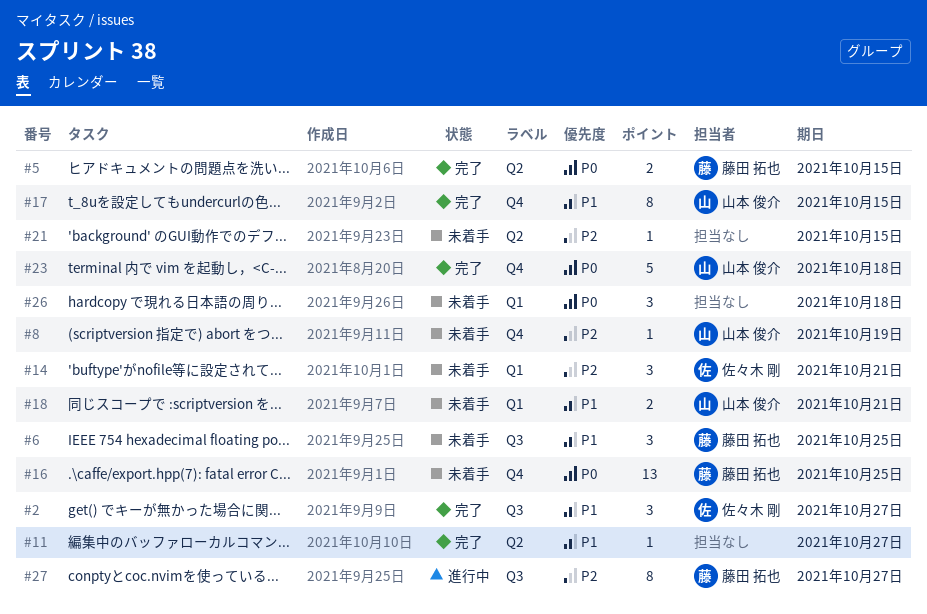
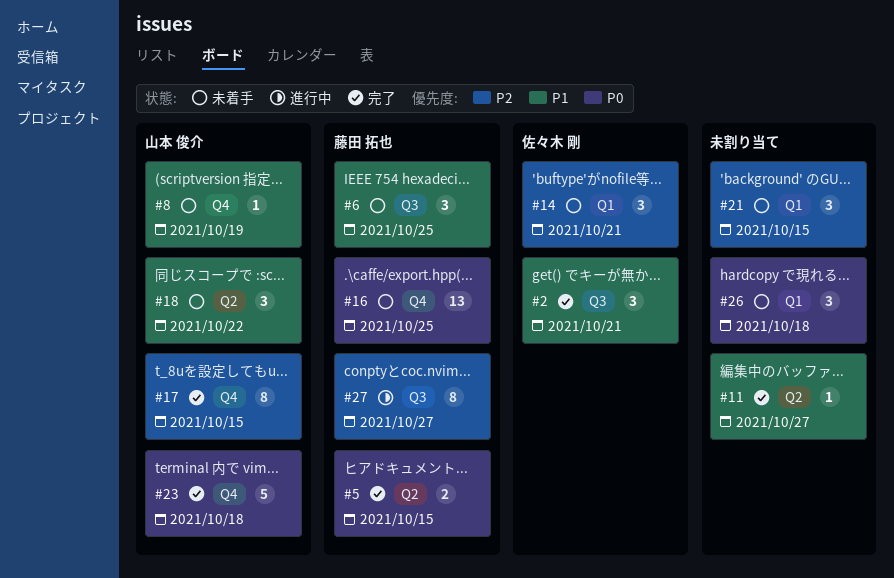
#2, due: Oct 27 -> Oct 21
#8, priority: P2 -> P1
#17, priority: P1 -> P2
#18, label: Q1 -> Q2
#18, estimate: 2 -> 3
#18, due: Oct 21 -> Oct 22
#21, label: Q2 -> Q1
#21, estimate: 1 -> 3

